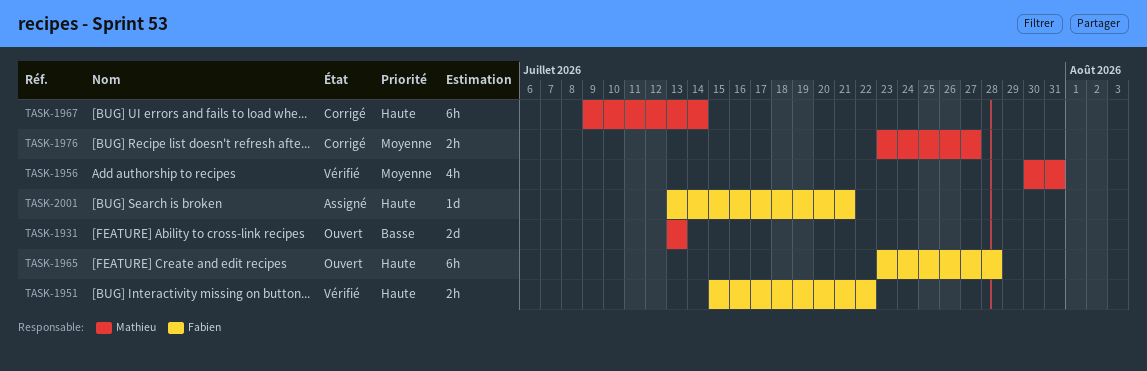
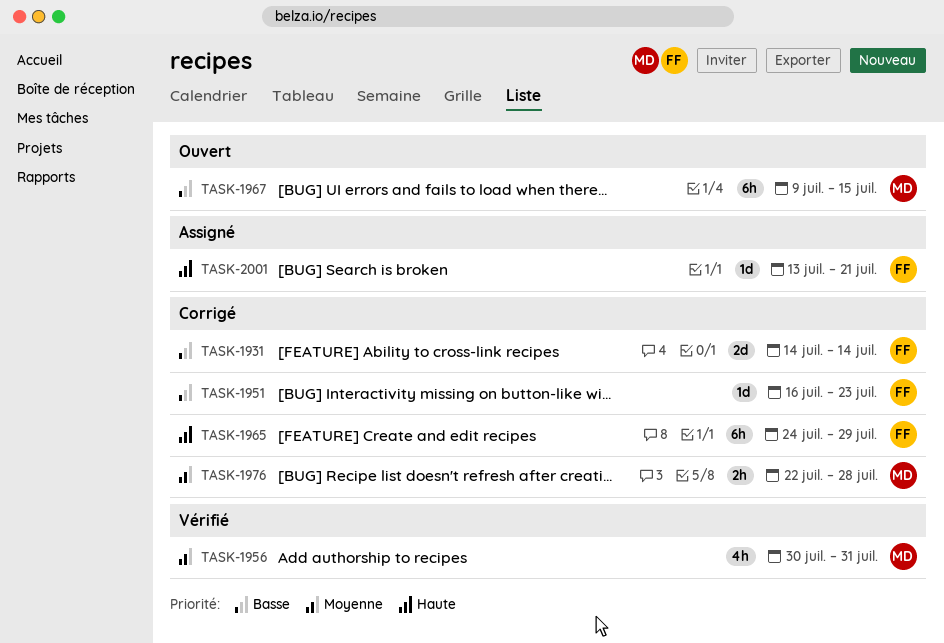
TASK-1931, status: Ouvert -> Corrigé
TASK-1931, owner: Mathieu -> Fabien
TASK-1931, start: Jul 13 -> Jul 14
TASK-1931, due: Jul 13 -> Jul 14
TASK-1951, status: Vérifié -> Corrigé
TASK-1951, priority: Haute -> Basse
TASK-1951, estimate: 2h -> 1d
TASK-1951, start: Jul 15 -> Jul 16
TASK-1951, due: Jul 22 -> Jul 23
TASK-1965, status: Ouvert -> Corrigé
TASK-1965, start: Jul 23 -> Jul 24
TASK-1965, due: Jul 28 -> Jul 29
TASK-1967, status: Corrigé -> Ouvert
TASK-1967, priority: Haute -> Basse
TASK-1967, due: Jul 14 -> Jul 15
TASK-1976, start: Jul 23 -> Jul 22
TASK-1976, due: Jul 27 -> Jul 28

